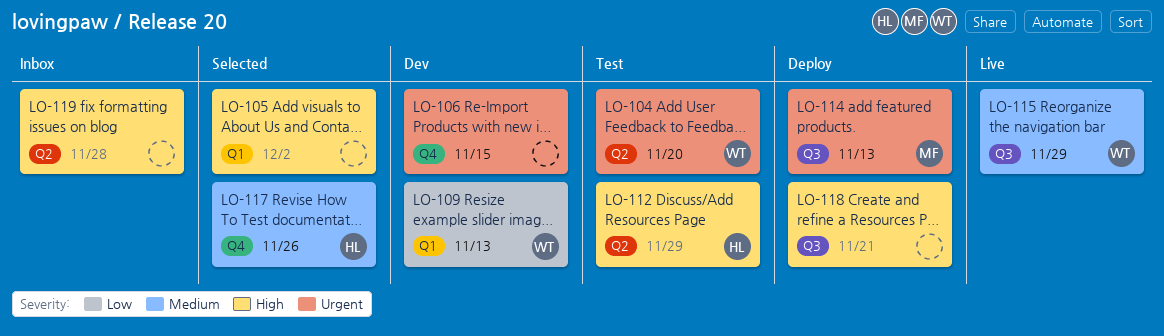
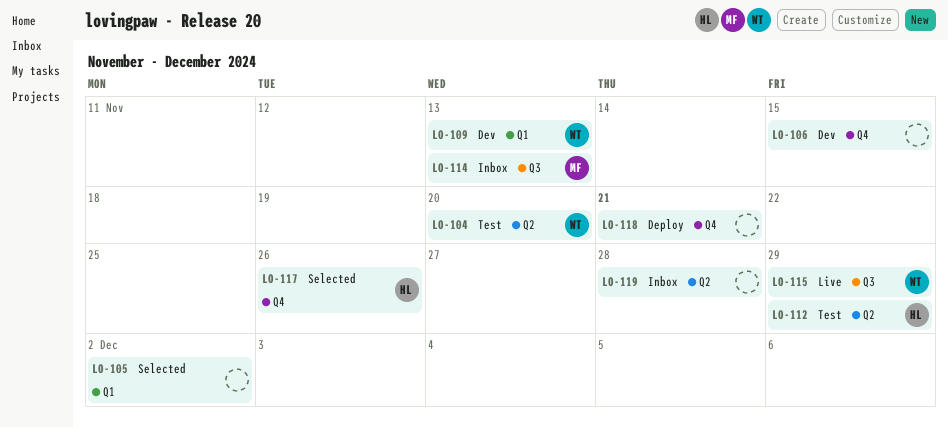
LO-114, status: Deploy -> Inbox
LO-118, label: Q3 -> Q4

